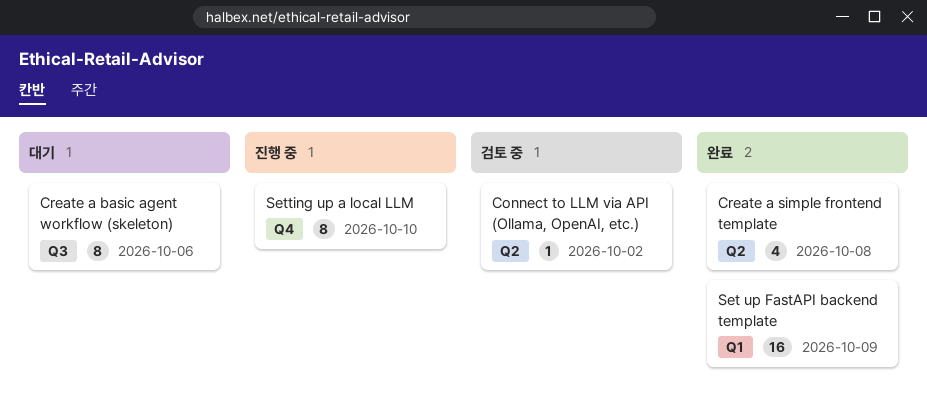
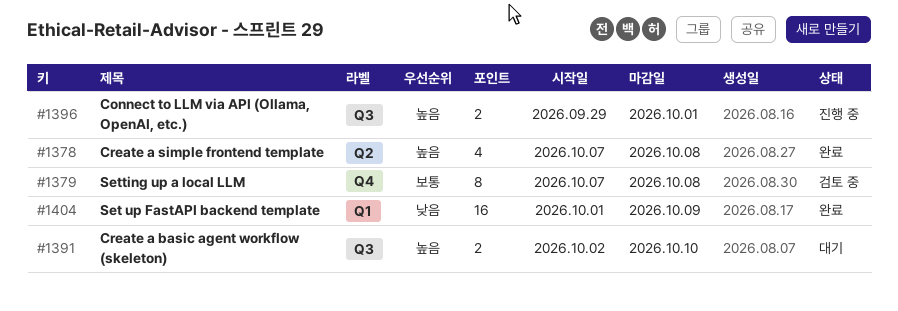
Connect to LLM via API (Ollama, OpenAI, etc.), status: 검토 중 -> 진행 중
Connect to LLM via API (Ollama, OpenAI, etc.), label: Q2 -> Q3
Connect to LLM via API (Ollama, OpenAI, etc.), estimate: 1 -> 2
Connect to LLM via API (Ollama, OpenAI, etc.), due: Oct 2 -> Oct 1
Create a basic agent workflow (skeleton), estimate: 8 -> 2
Create a basic agent workflow (skeleton), due: Oct 6 -> Oct 10
Setting up a local LLM, status: 진행 중 -> 검토 중
Setting up a local LLM, due: Oct 10 -> Oct 8

